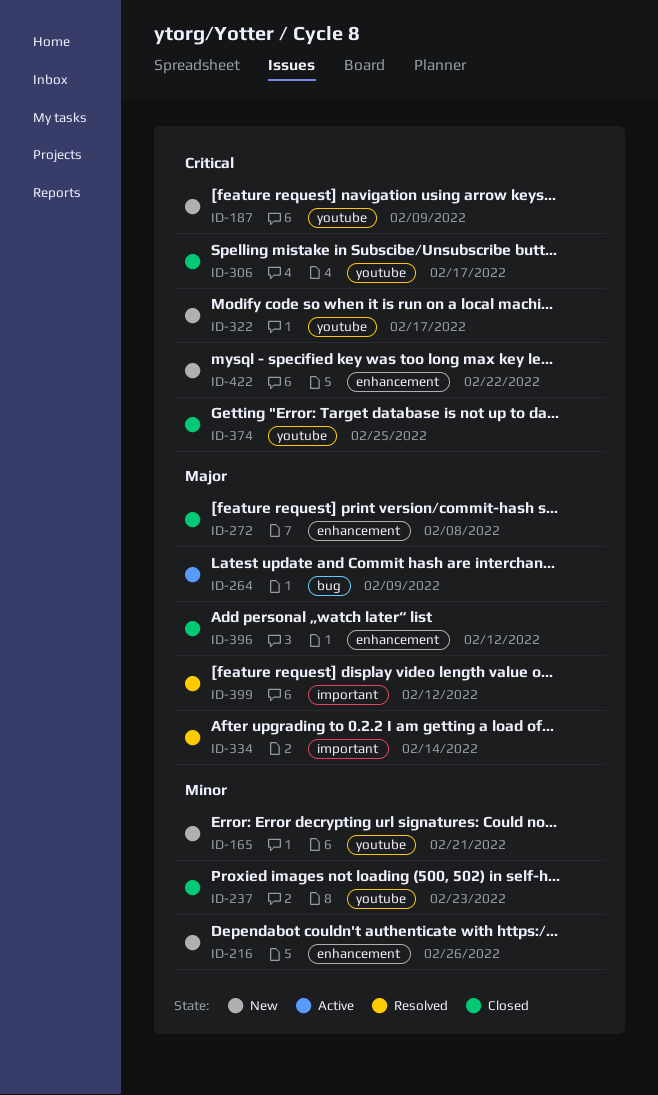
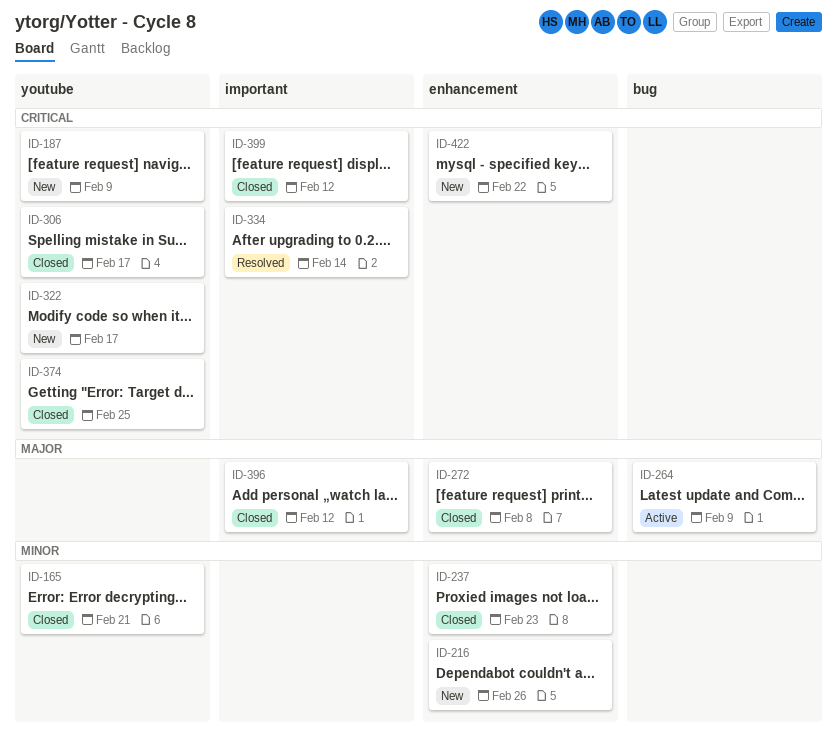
ID-165, status: New -> Closed
ID-237, label: youtube -> enhancement
ID-334, priority: Major -> Critical
ID-396, label: enhancement -> important
ID-399, status: Resolved -> Closed
ID-399, priority: Major -> Critical

